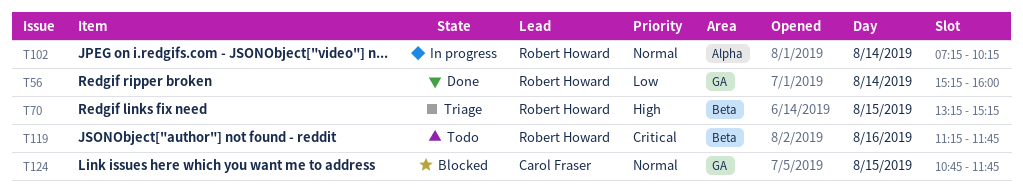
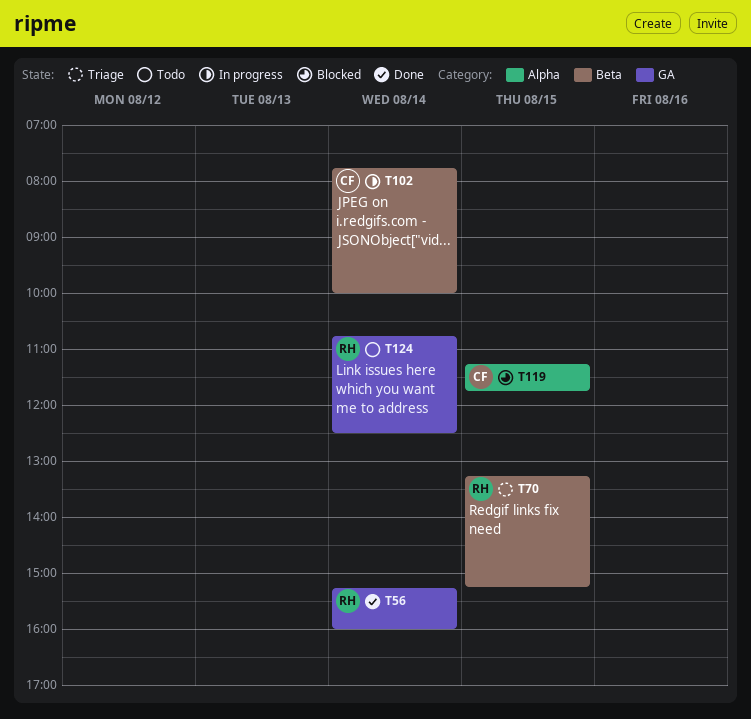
T102, owner: Robert Howard -> Carol Fraser
T102, label: Alpha -> Beta
T102, begins: 07:15 -> 07:45
T102, ends: 10:15 -> 10:00
T119, status: Todo -> Blocked
T119, owner: Robert Howard -> Carol Fraser
T119, label: Beta -> Alpha
T119, day: Aug 16 -> Aug 15
T124, status: Blocked -> Todo
T124, owner: Carol Fraser -> Robert Howard
T124, day: Aug 15 -> Aug 14
T124, ends: 11:45 -> 12:30

